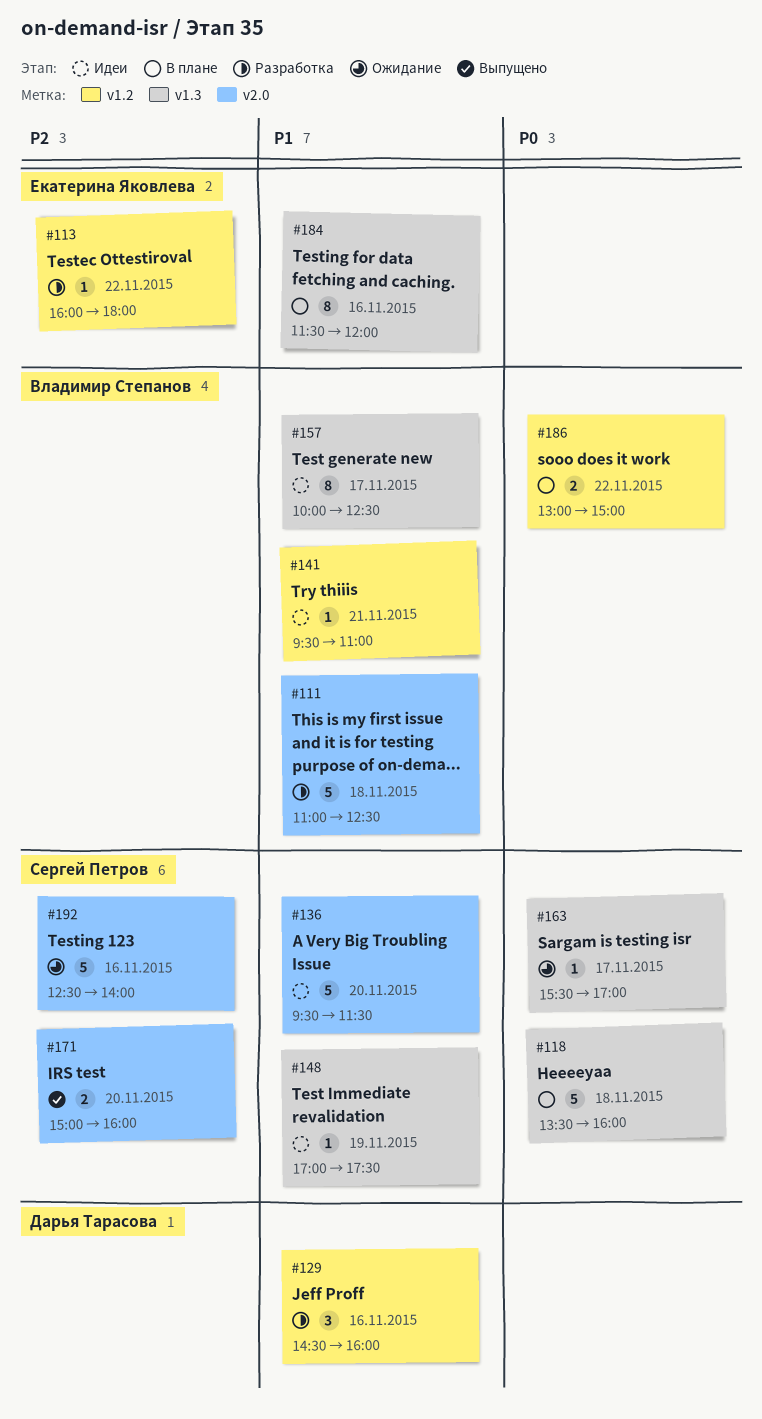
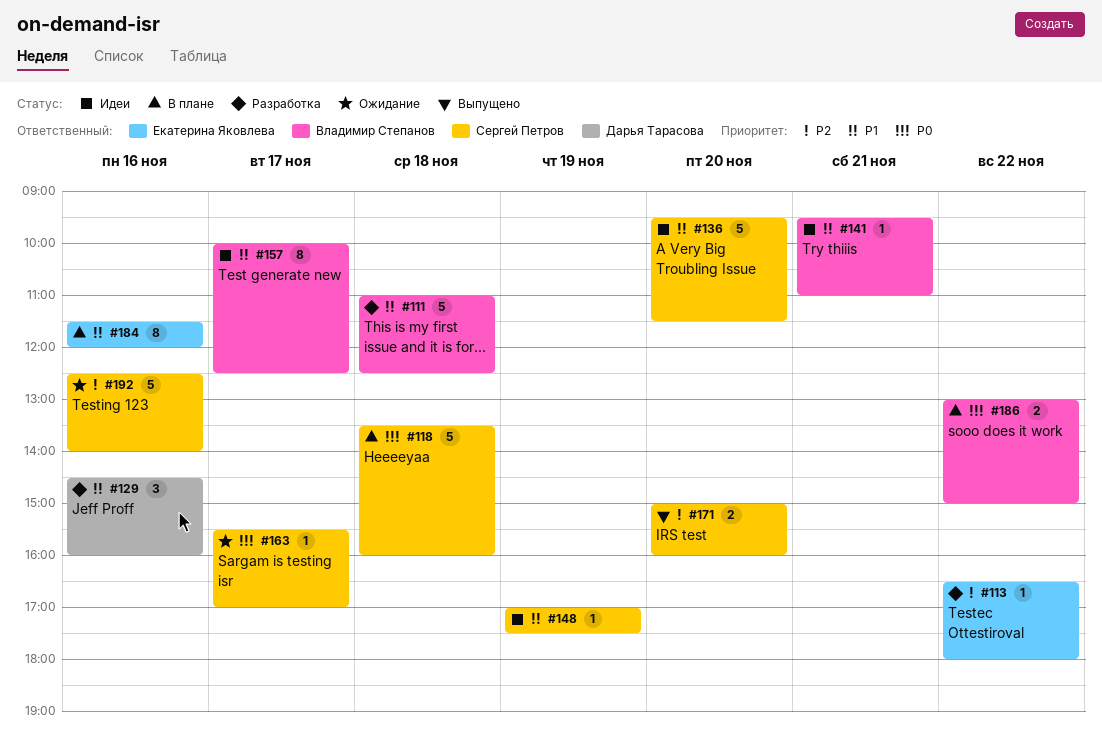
#113, begins: 16:00 -> 16:30

